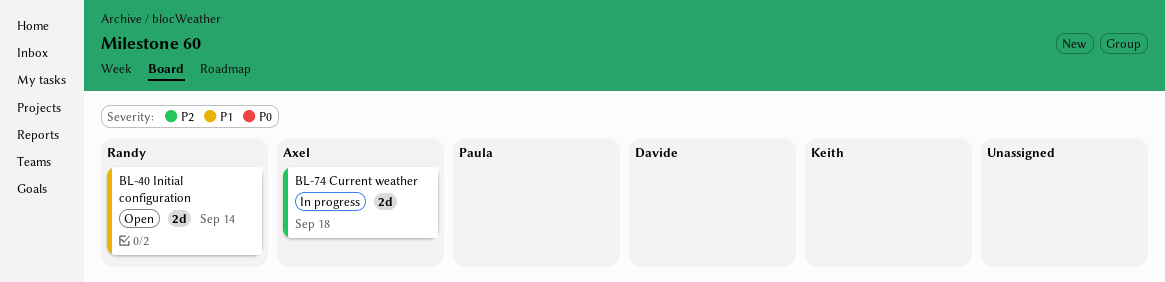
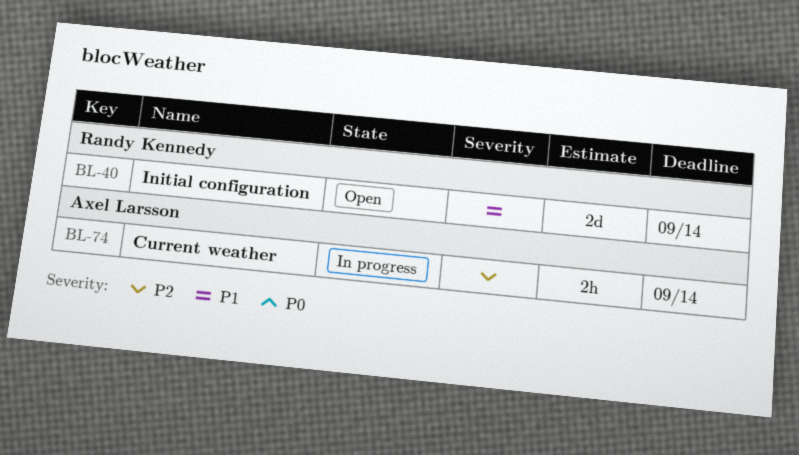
BL-74, estimate: 2d -> 2h
BL-74, due: Sep 18 -> Sep 14

